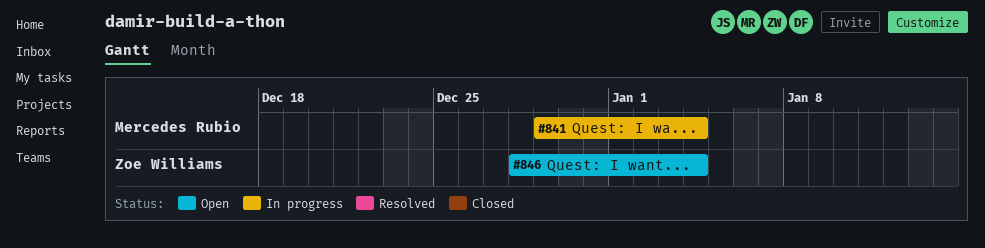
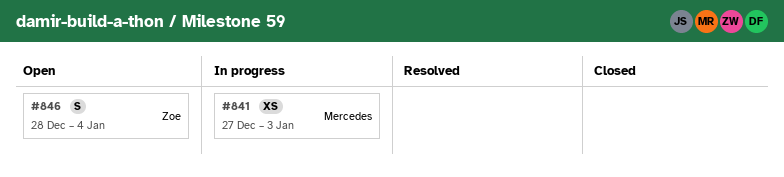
#841, start: Dec 29 -> Dec 27
#841, due: Jan 4 -> Jan 3

